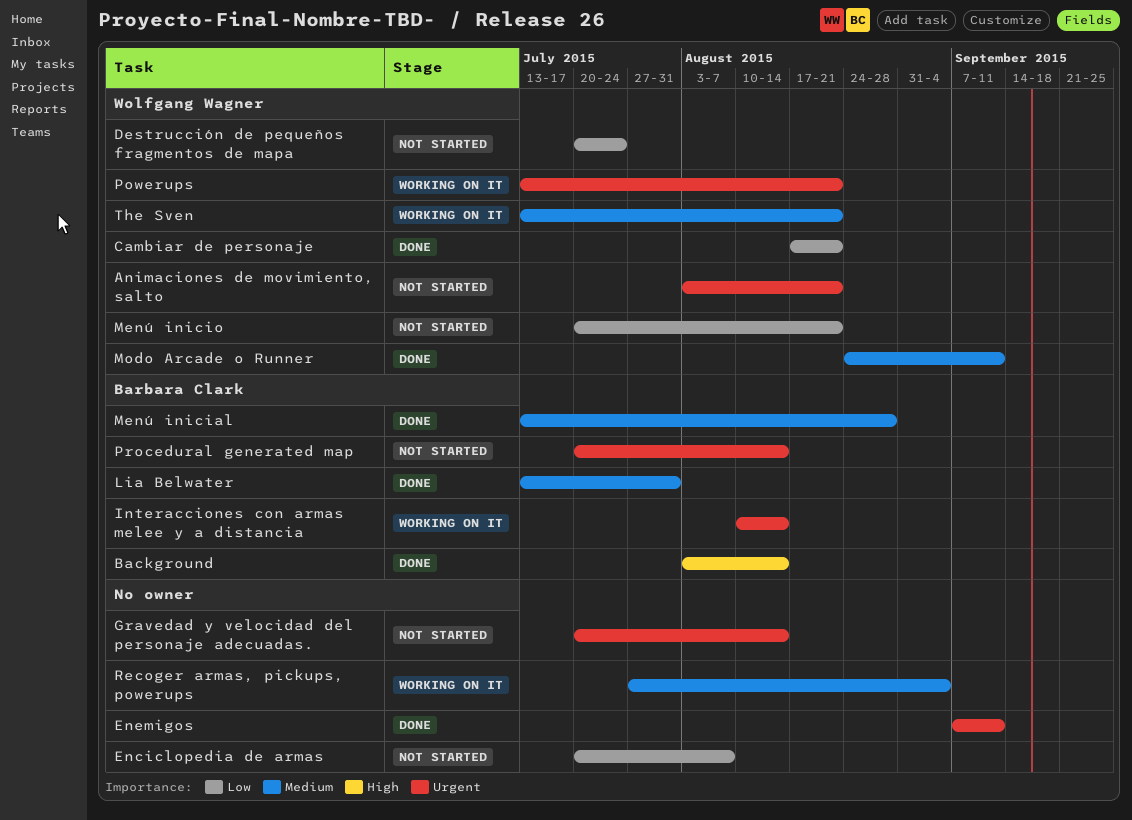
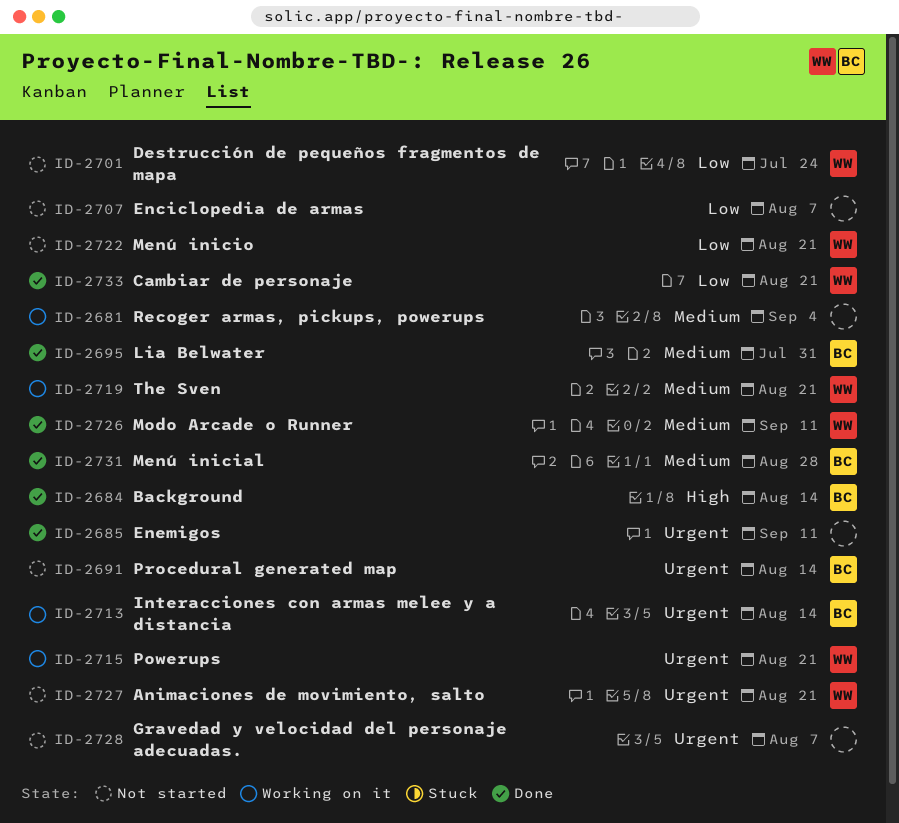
Gravedad y velocidad del personaje adecuadas., due: Aug 14 -> Aug 7

